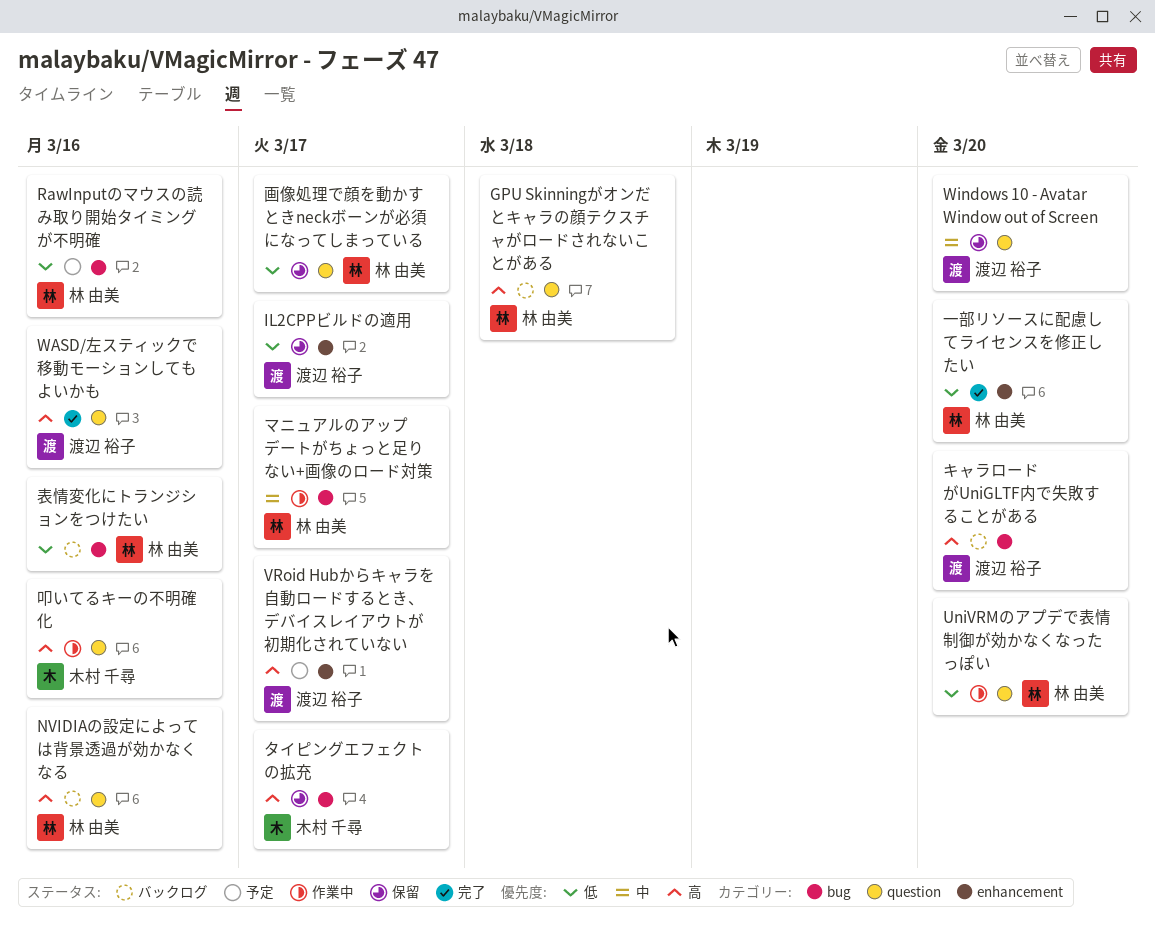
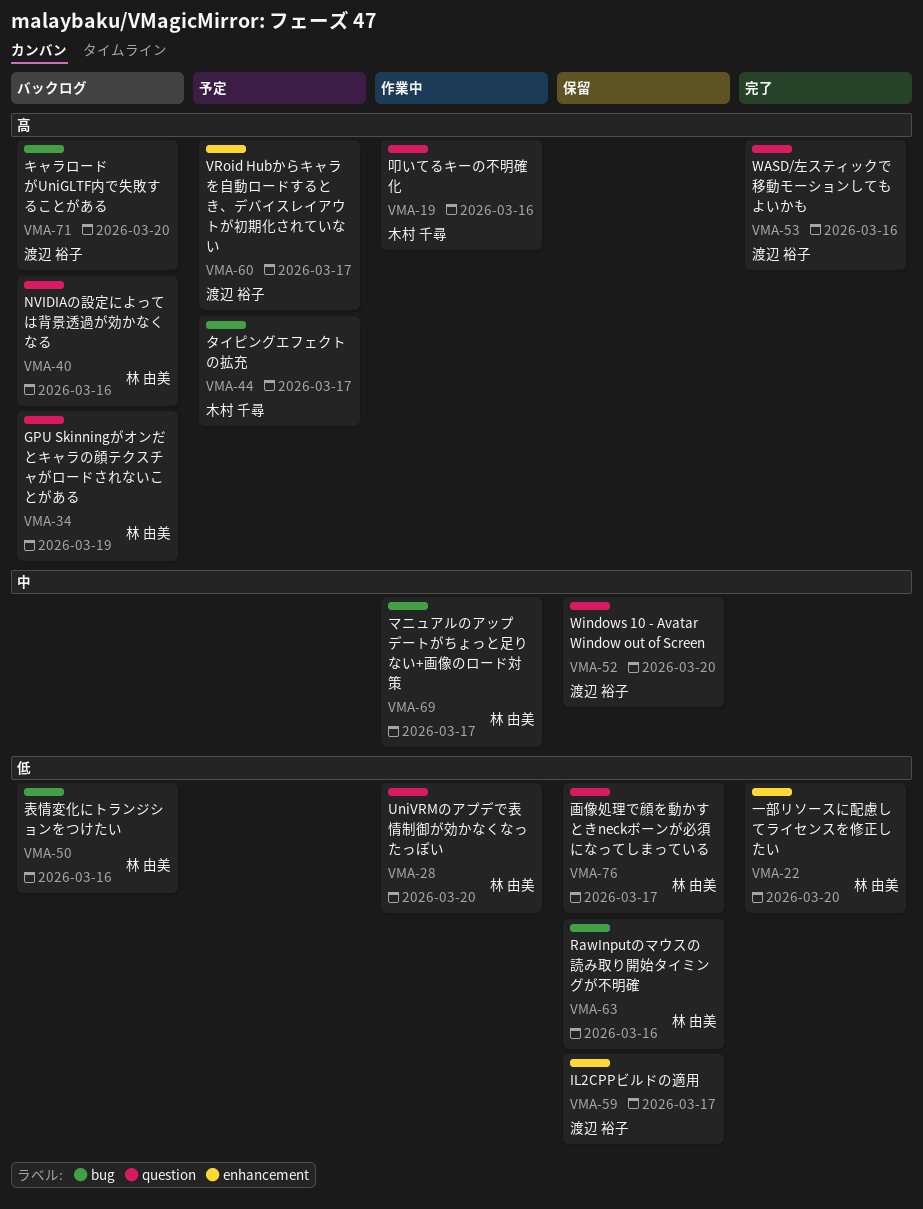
GPU Skinningがオンだとキャラの顔テクスチャがロードされないことがある, due: Mar 18 -> Mar 19
RawInputのマウスの読み取り開始タイミングが不明確, status: 予定 -> 保留
タイピングエフェクトの拡充, status: 保留 -> 予定

